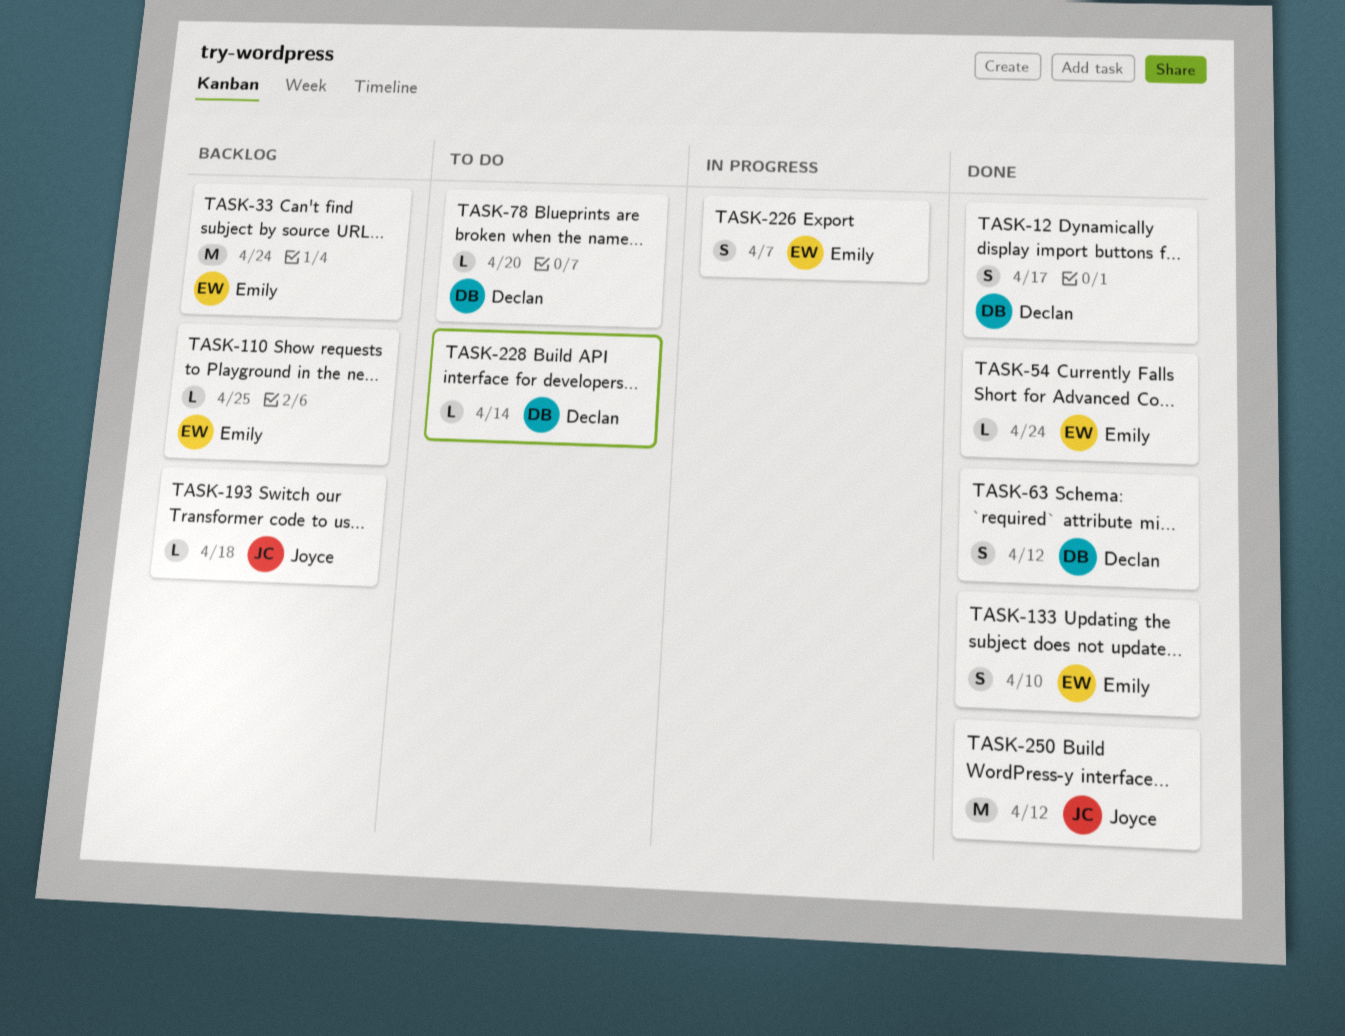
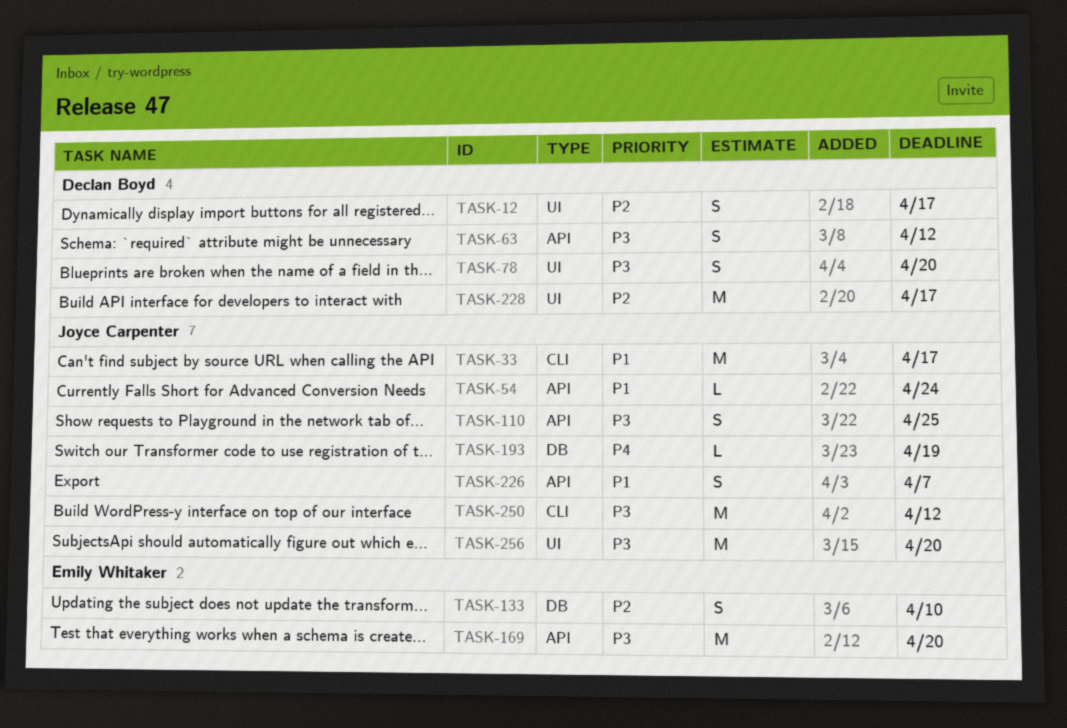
TASK-33, owner: Emily Whitaker -> Joyce Carpenter
TASK-33, due: Apr 24 -> Apr 17
TASK-54, owner: Emily Whitaker -> Joyce Carpenter
TASK-78, estimate: L -> S
TASK-110, owner: Emily Whitaker -> Joyce Carpenter
TASK-110, estimate: L -> S
TASK-169: none -> present
TASK-193, due: Apr 18 -> Apr 19
TASK-226, owner: Emily Whitaker -> Joyce Carpenter
TASK-228, estimate: L -> M
TASK-228, due: Apr 14 -> Apr 17
TASK-256: none -> present

